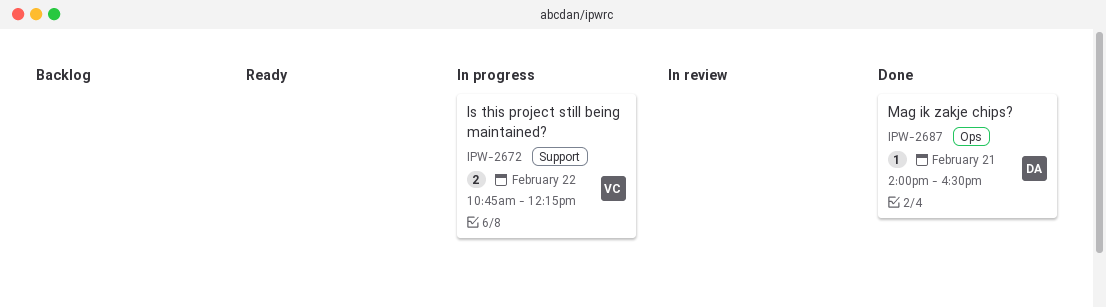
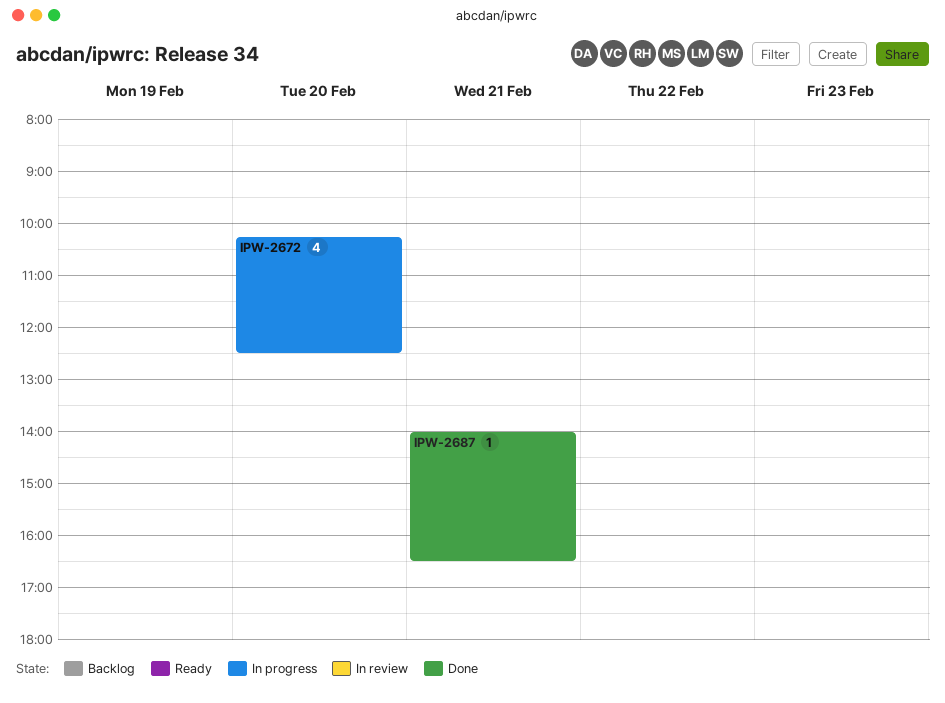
IPW-2672, estimate: 2 -> 4
IPW-2672, day: Feb 22 -> Feb 20
IPW-2672, begins: 10:45 -> 10:15
IPW-2672, ends: 12:15 -> 12:30

